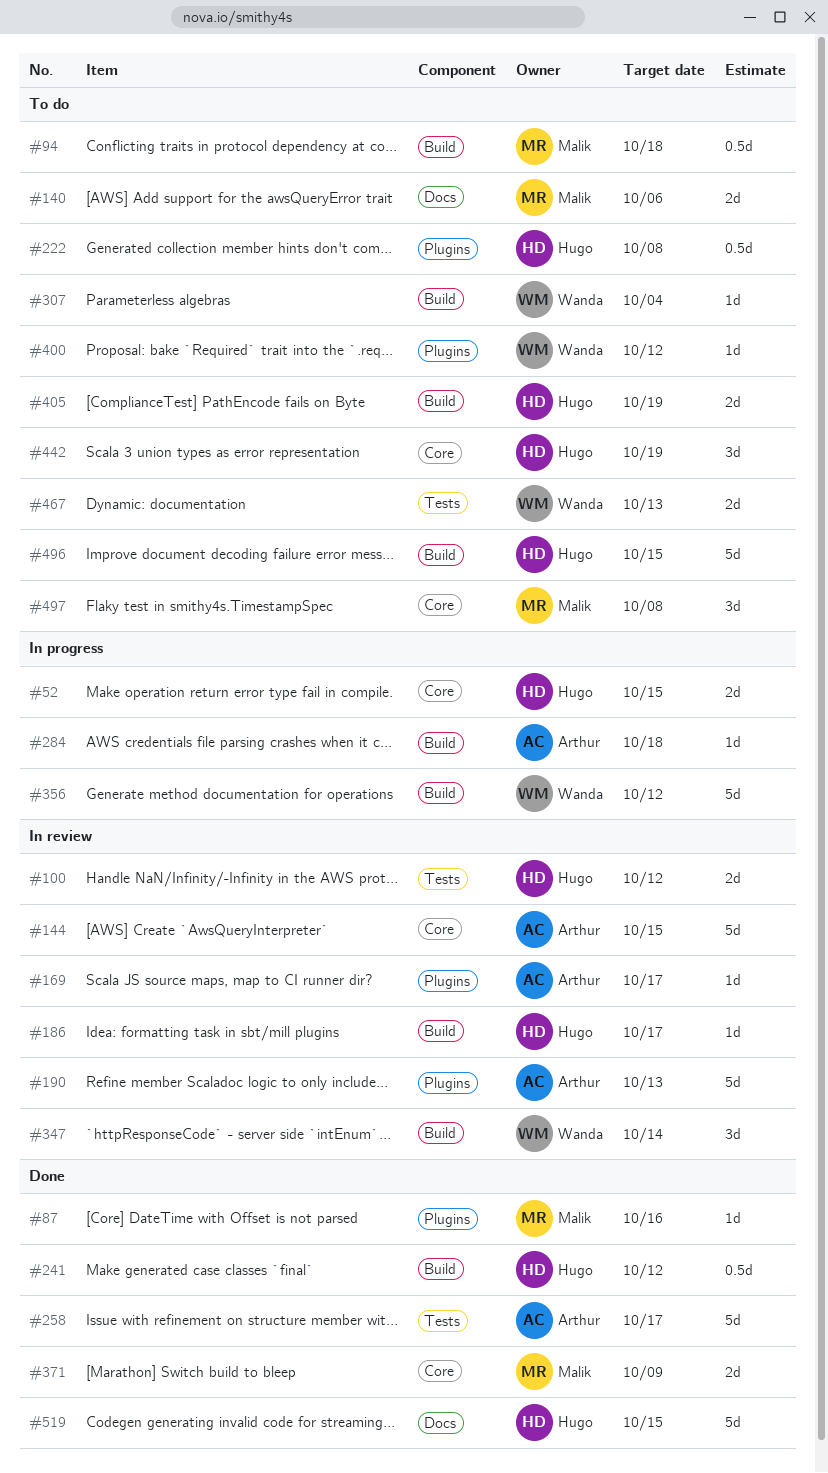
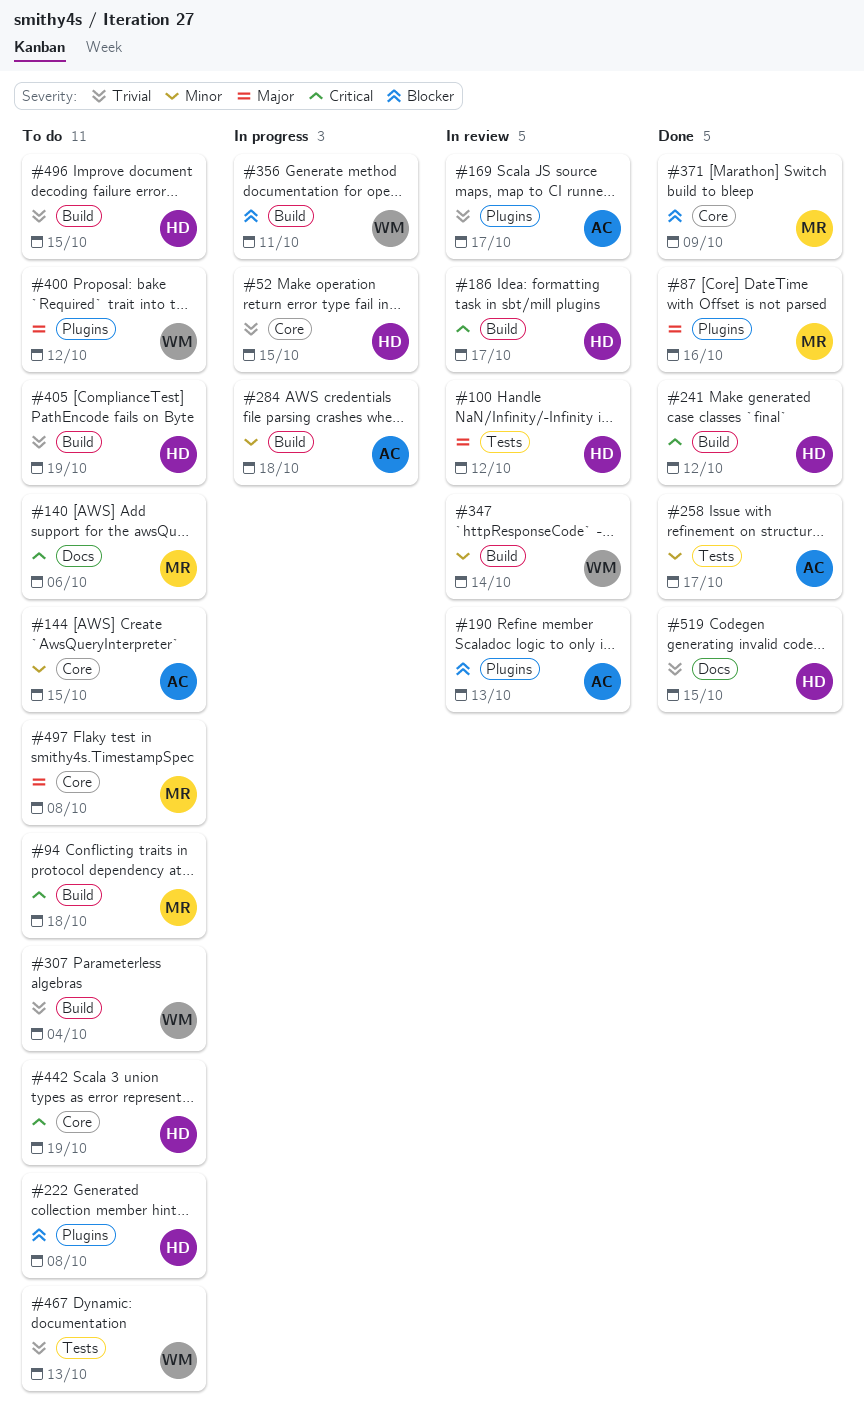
#144, status: In review -> To do
#356, due: Oct 12 -> Oct 11

